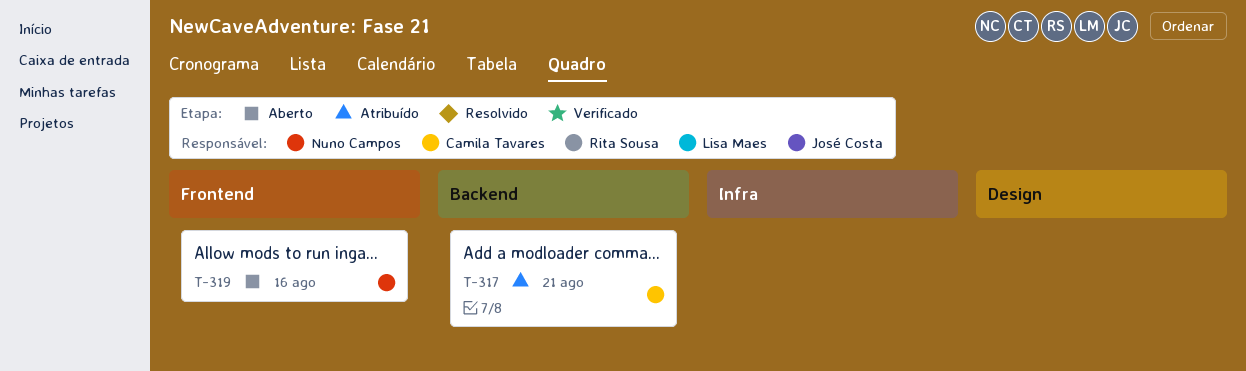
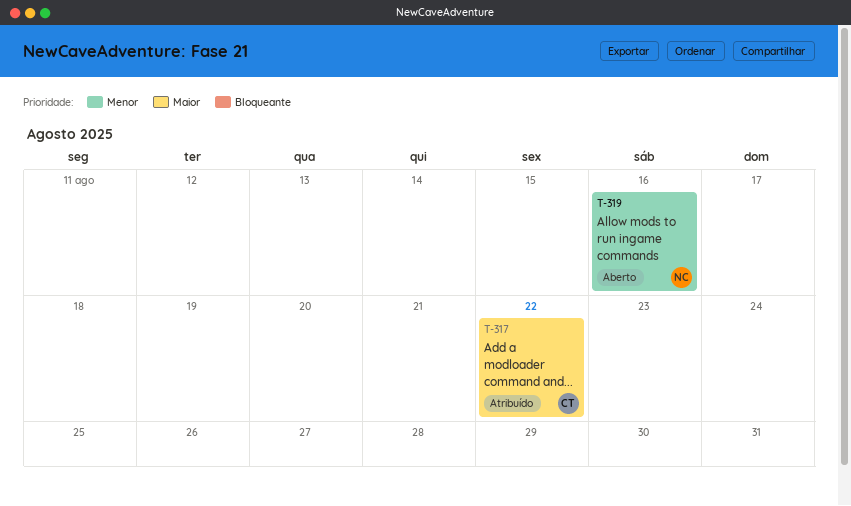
T-317, due: Aug 21 -> Aug 22

